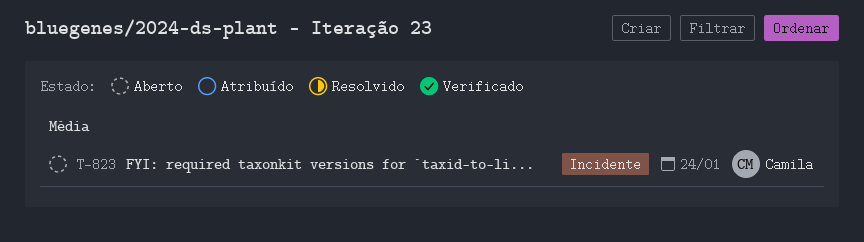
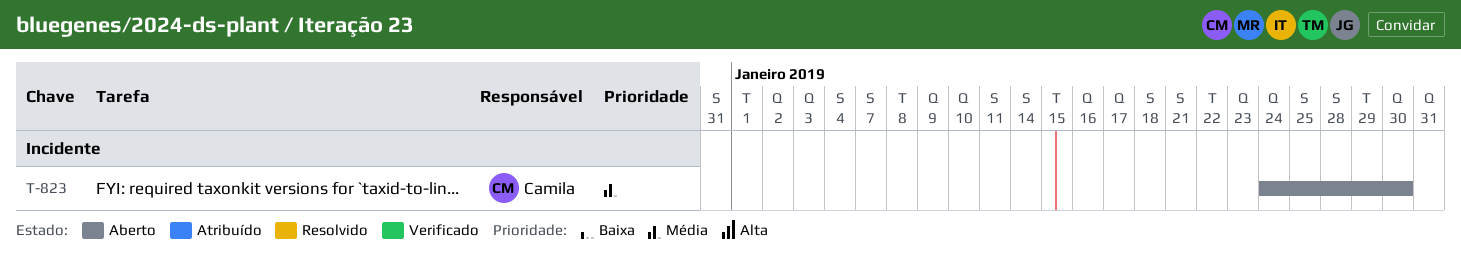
T-823, due: Jan 24 -> Jan 30

